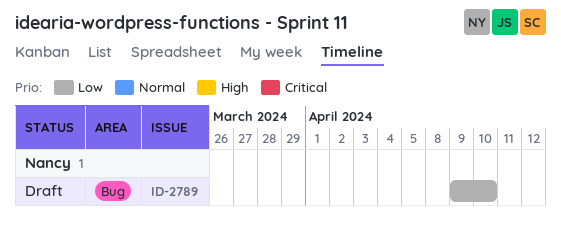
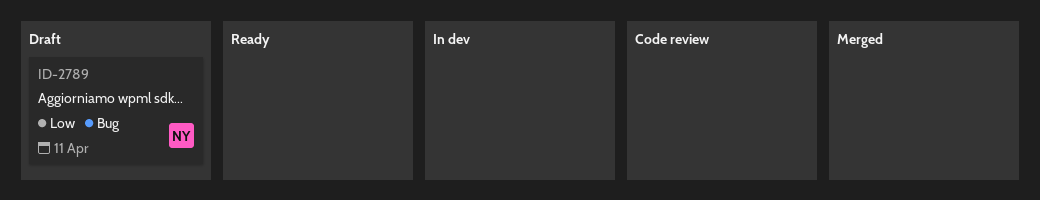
ID-2789, due: Apr 10 -> Apr 11

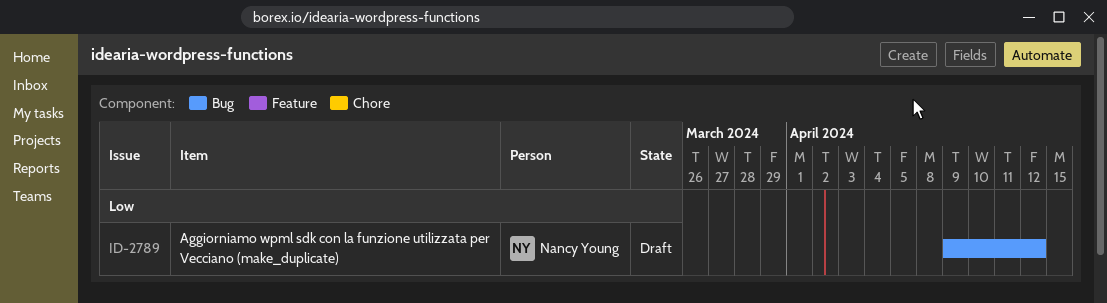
ID-2789, due: Apr 11 -> Apr 12

